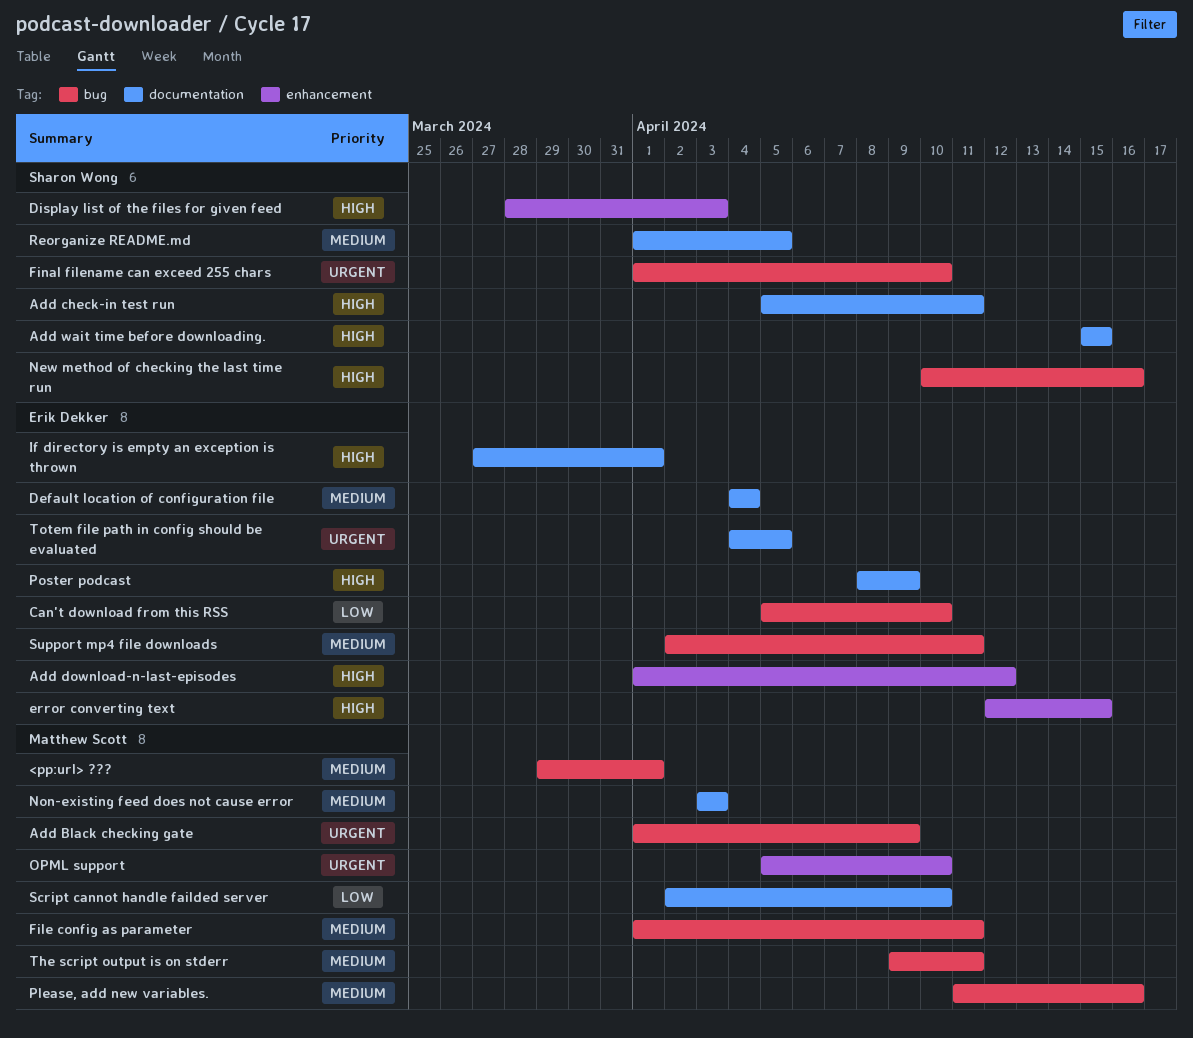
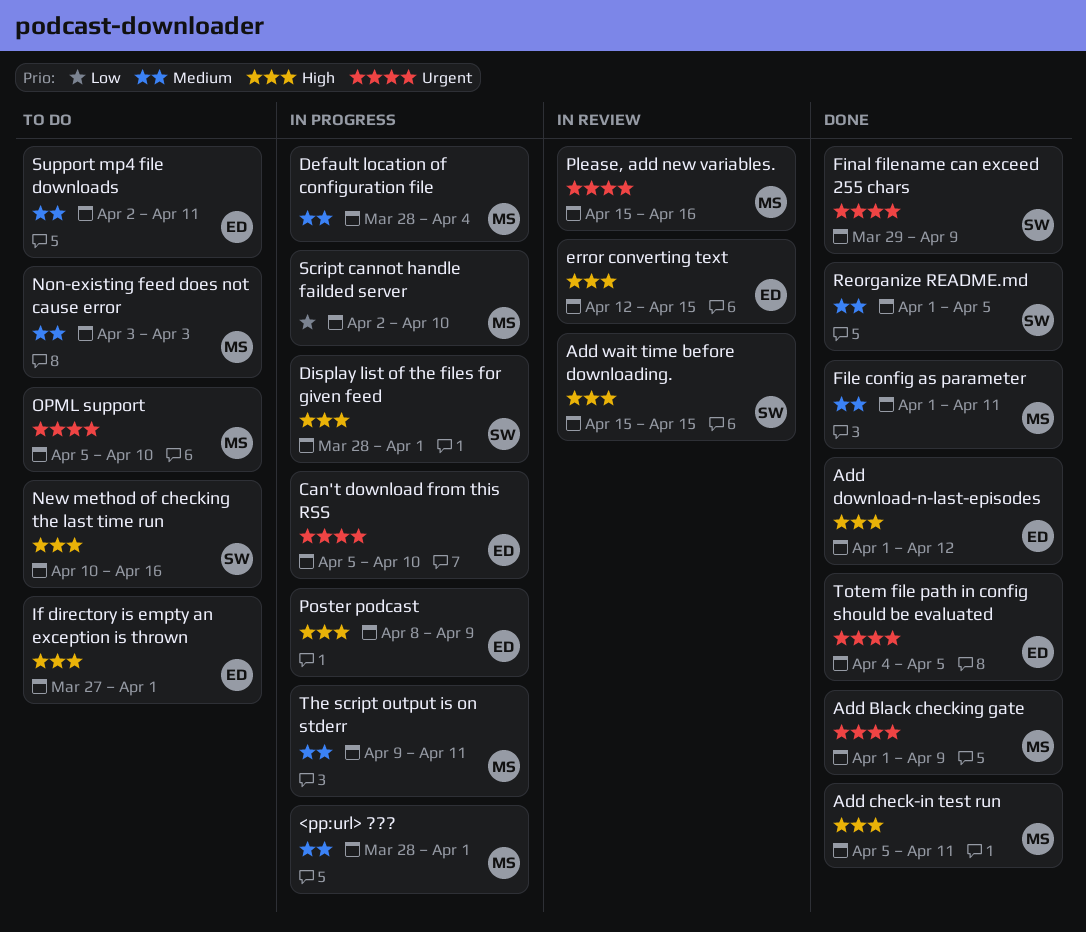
<pp:url> ???, start: Mar 29 -> Mar 28
Add check-in test run, owner: Sharon Wong -> Matthew Scott
Can't download from this RSS, priority: Low -> Urgent
Default location of configuration file, owner: Erik Dekker -> Matthew Scott
Default location of configuration file, start: Apr 4 -> Mar 28
Display list of the files for given feed, due: Apr 3 -> Apr 1
Final filename can exceed 255 chars, start: Apr 1 -> Mar 29
Final filename can exceed 255 chars, due: Apr 10 -> Apr 9
Please, add new variables., priority: Medium -> Urgent
Please, add new variables., start: Apr 11 -> Apr 15

